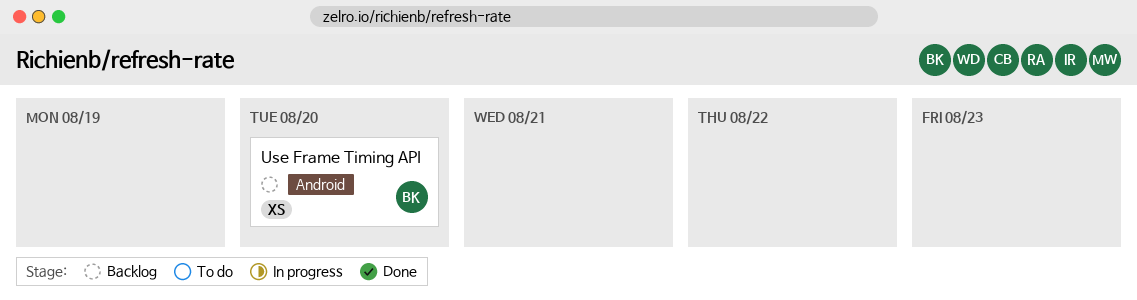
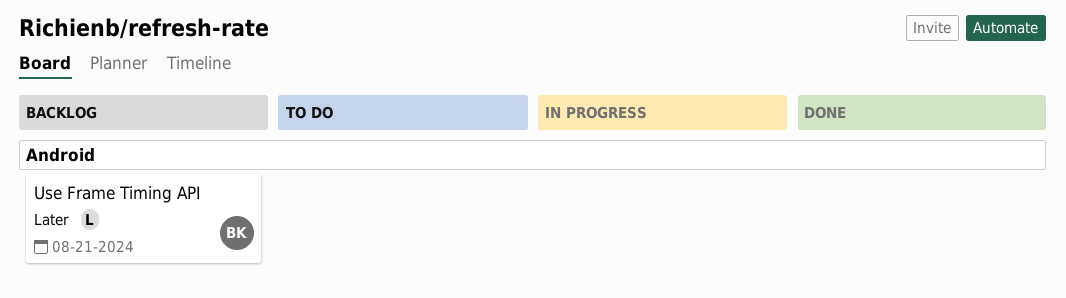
Use Frame Timing API, estimate: XS -> L
Use Frame Timing API, due: Aug 20 -> Aug 21

